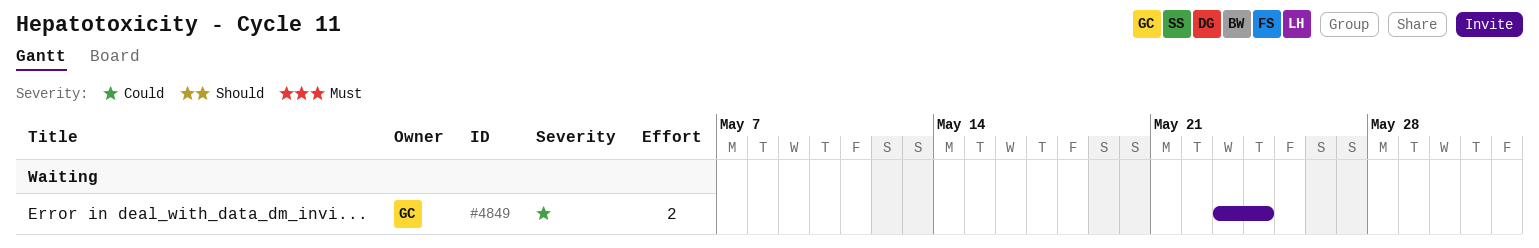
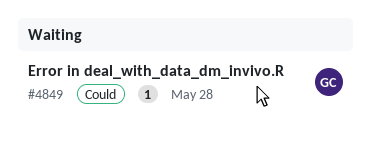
#4849, estimate: 2 -> 1
#4849, due: May 24 -> May 28

